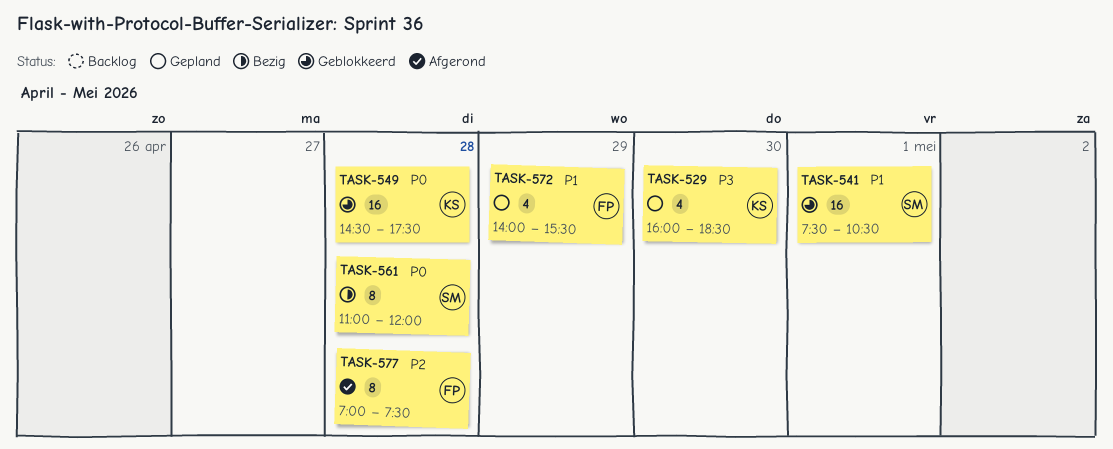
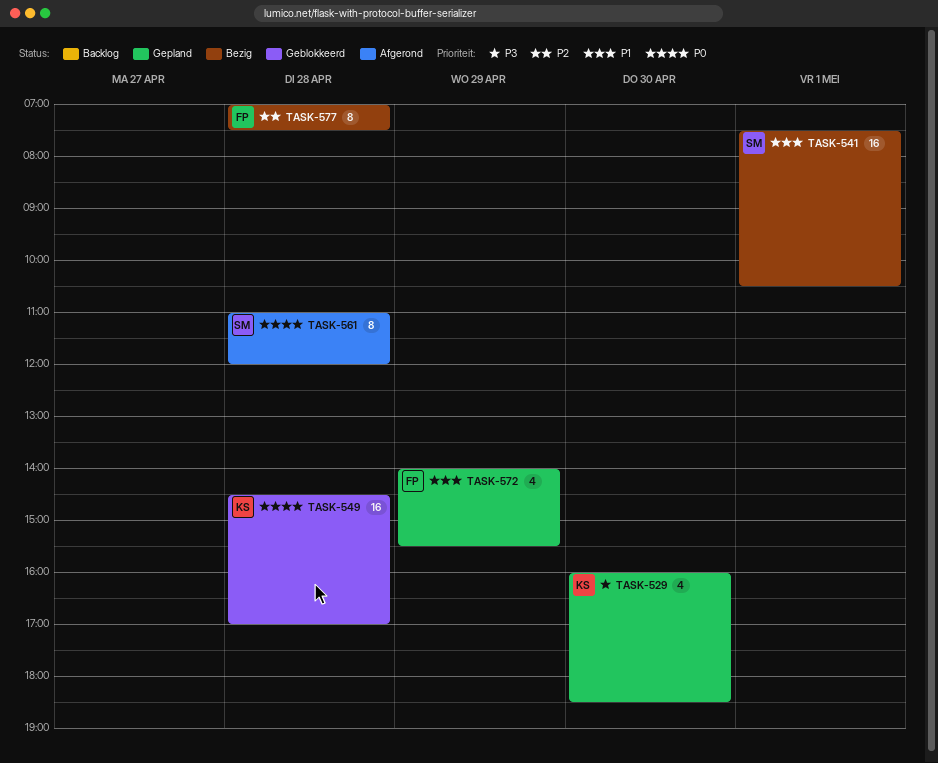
TASK-541, status: Geblokkeerd -> Bezig
TASK-549, ends: 17:30 -> 17:00
TASK-561, status: Bezig -> Afgerond
TASK-577, status: Afgerond -> Bezig

